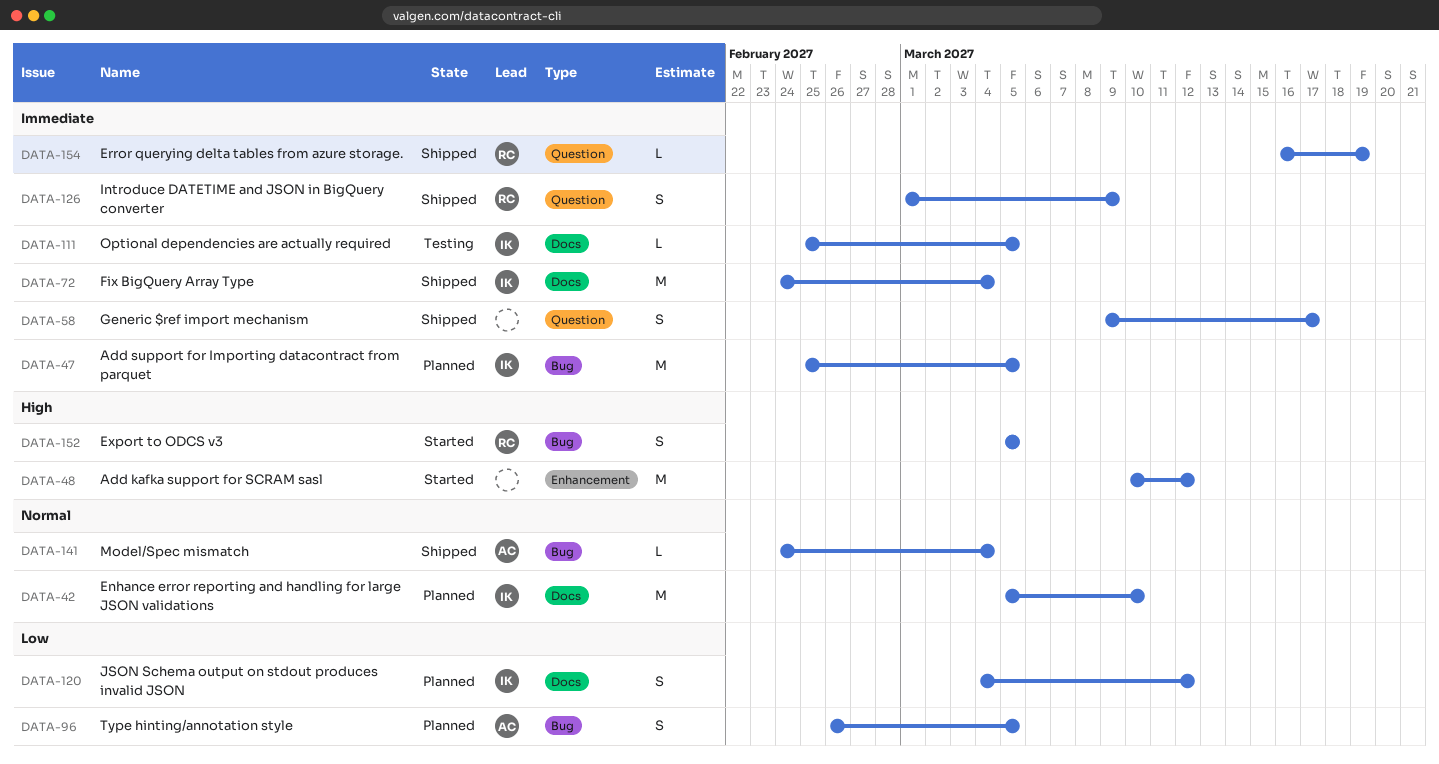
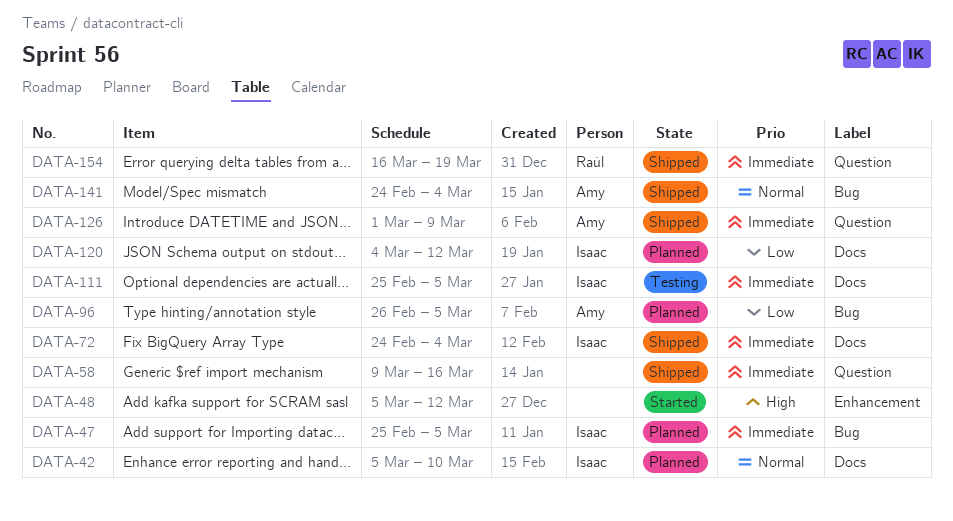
DATA-48, start: Mar 10 -> Mar 5
DATA-58, due: Mar 17 -> Mar 16
DATA-126, owner: Raúl -> Amy
DATA-152: present -> none

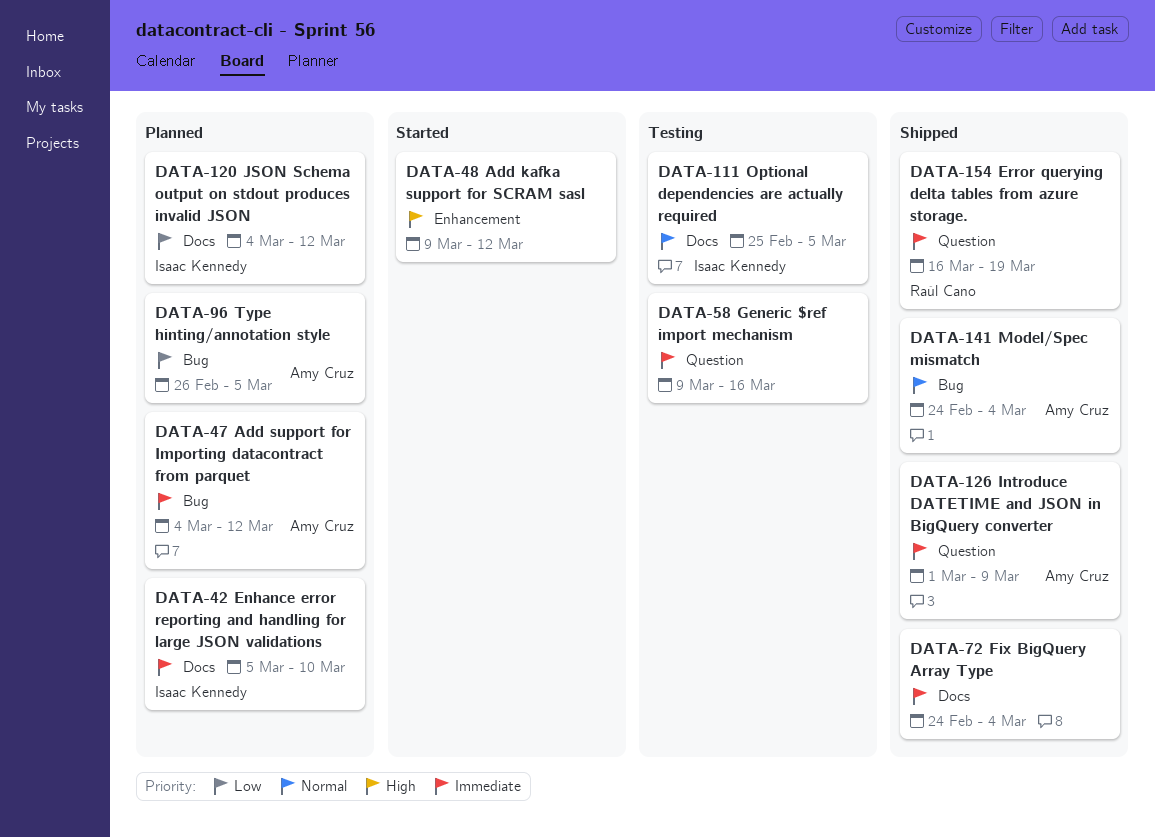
DATA-42, priority: Normal -> Immediate
DATA-47, owner: Isaac Kennedy -> Amy Cruz
DATA-47, start: Feb 25 -> Mar 4
DATA-47, due: Mar 5 -> Mar 12
DATA-48, start: Mar 5 -> Mar 9
DATA-58, status: Shipped -> Testing
DATA-72, owner: Isaac Kennedy -> none
DATA-111, priority: Immediate -> Normal

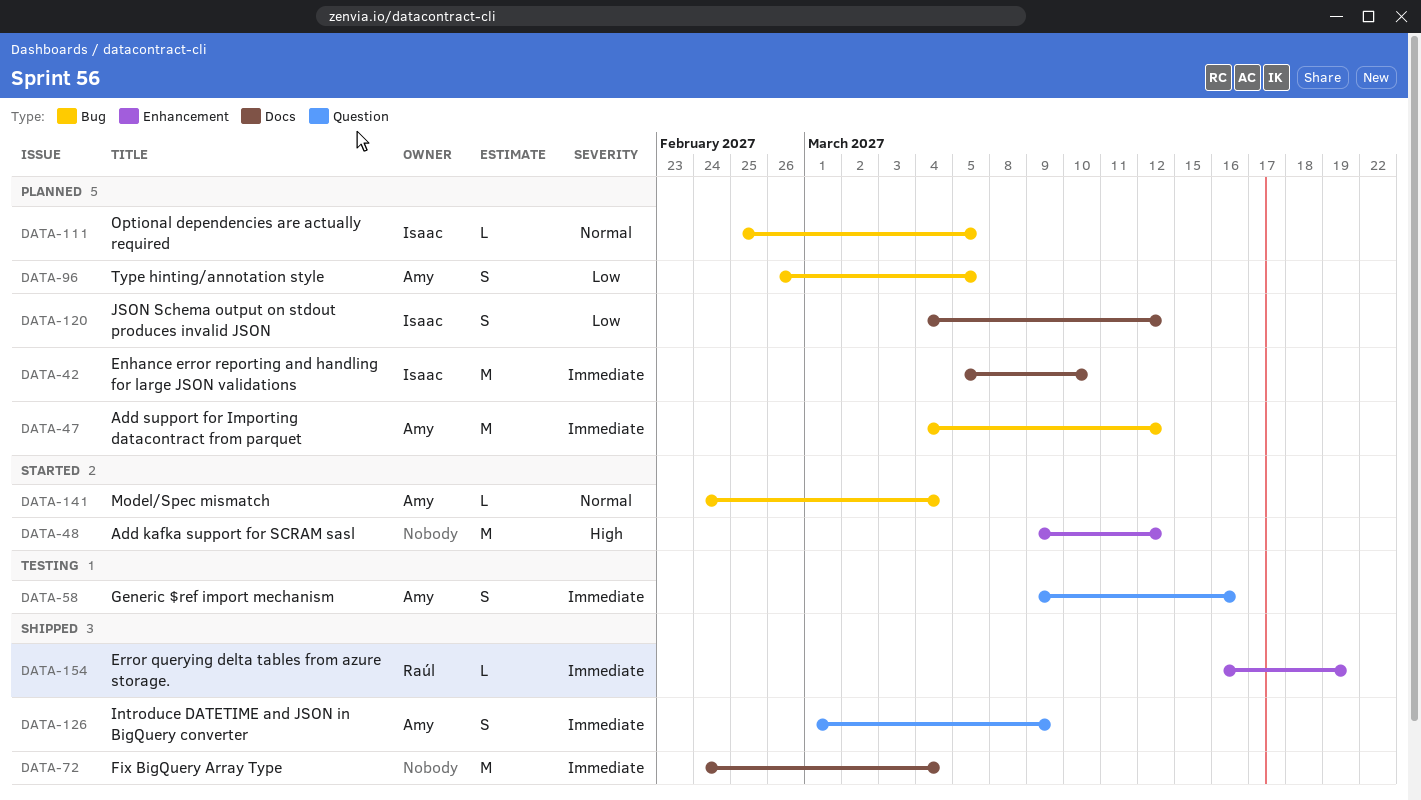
DATA-58, owner: none -> Amy Cruz
DATA-111, status: Testing -> Planned
DATA-111, label: Docs -> Bug
DATA-141, status: Shipped -> Started
DATA-154, label: Question -> Enhancement

